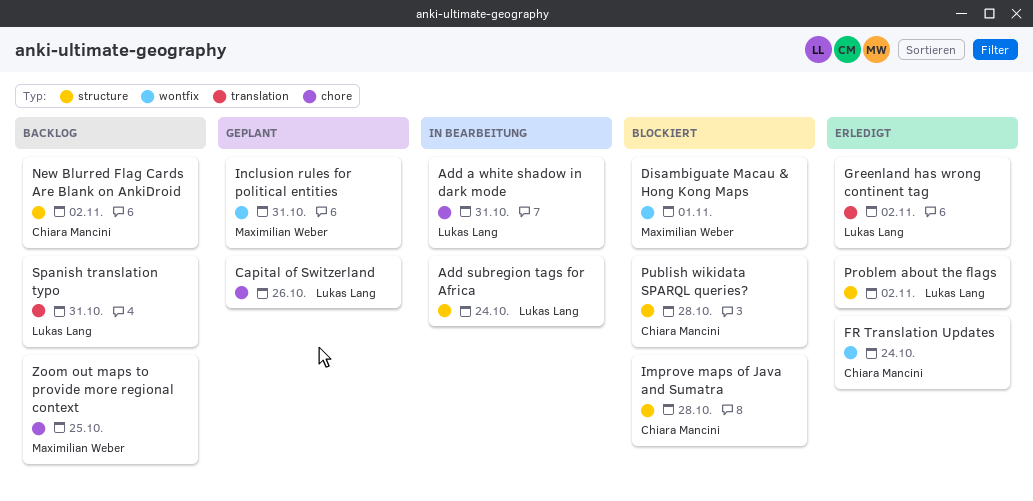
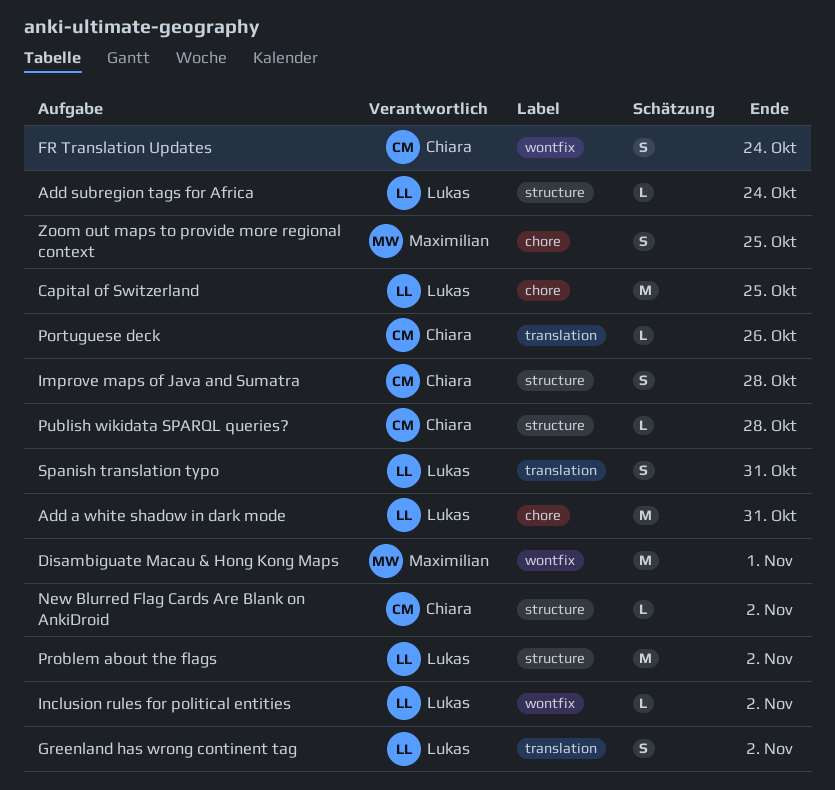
Capital of Switzerland, due: Oct 26 -> Oct 25
Inclusion rules for political entities, owner: Maximilian Weber -> Lukas Lang
Inclusion rules for political entities, due: Oct 31 -> Nov 2
Portuguese deck: none -> present

